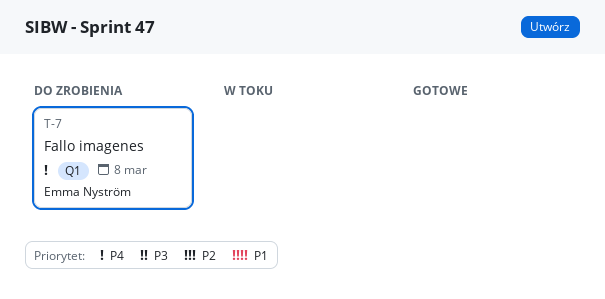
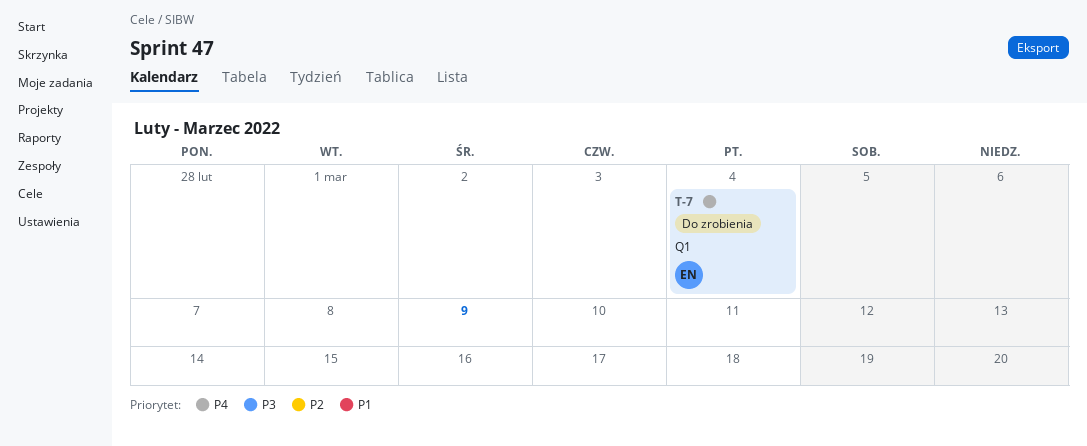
T-7, due: Mar 8 -> Mar 4

